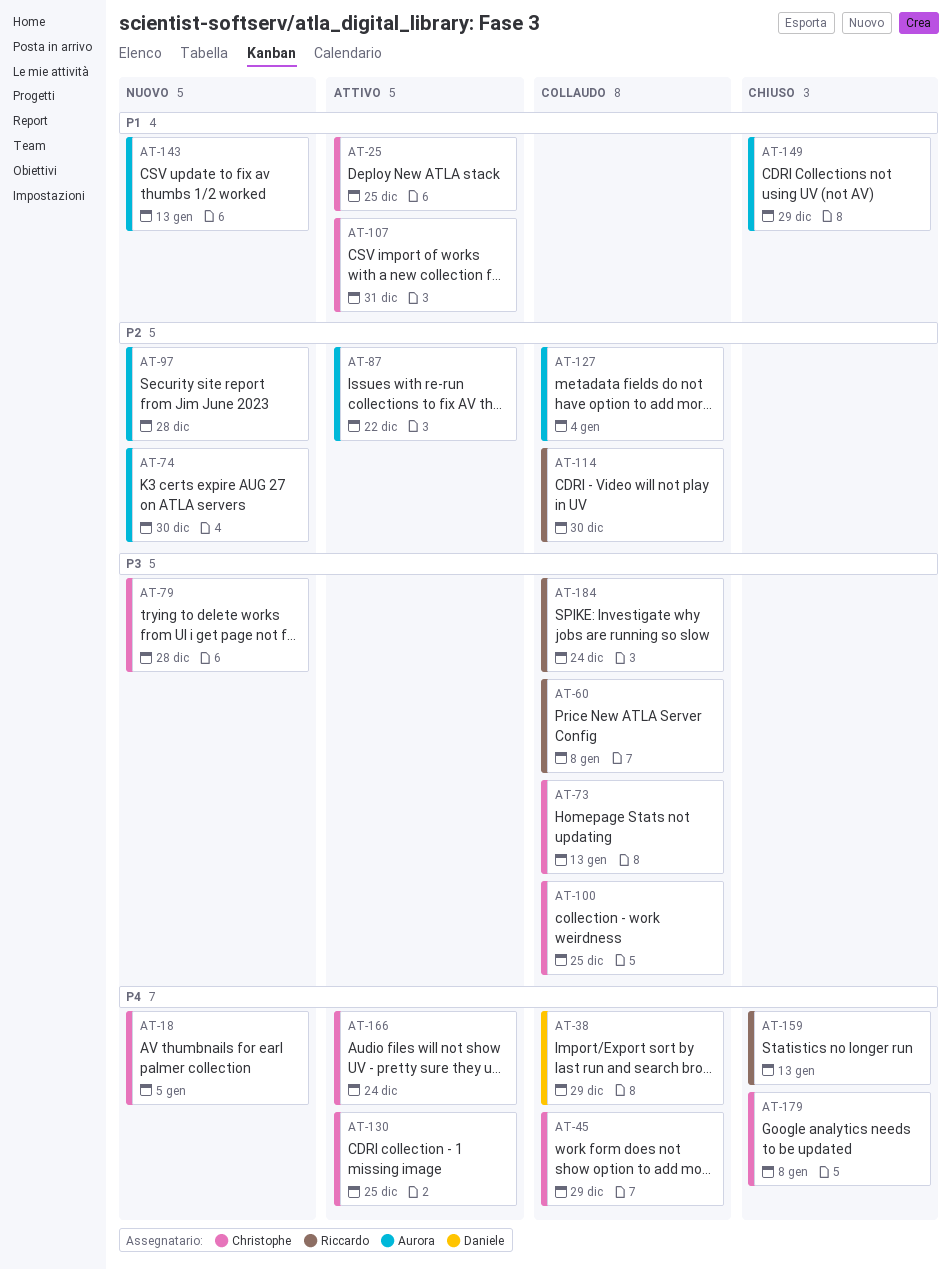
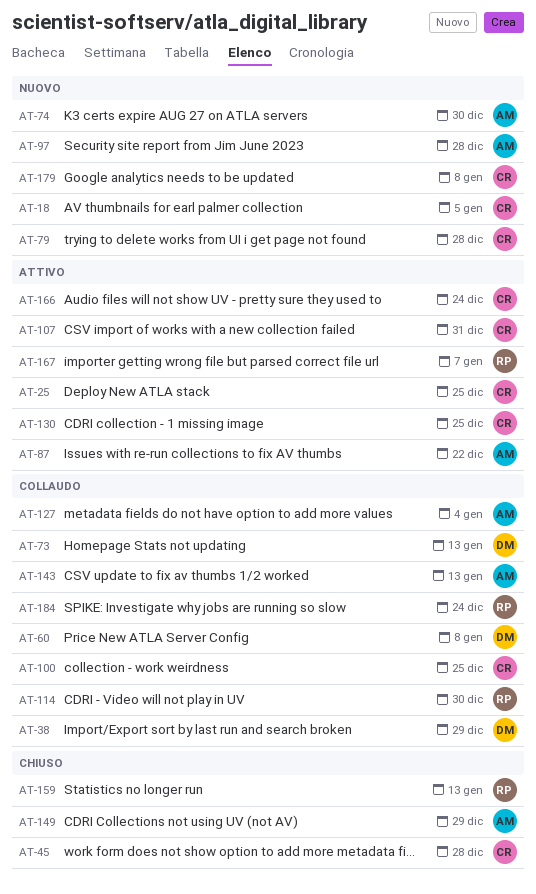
AT-45, status: Collaudo -> Chiuso
AT-45, due: Dec 29 -> Dec 28
AT-60, owner: Riccardo -> Daniele
AT-73, owner: Christophe -> Daniele
AT-143, status: Nuovo -> Collaudo
AT-167: none -> present
AT-179, status: Chiuso -> Nuovo

